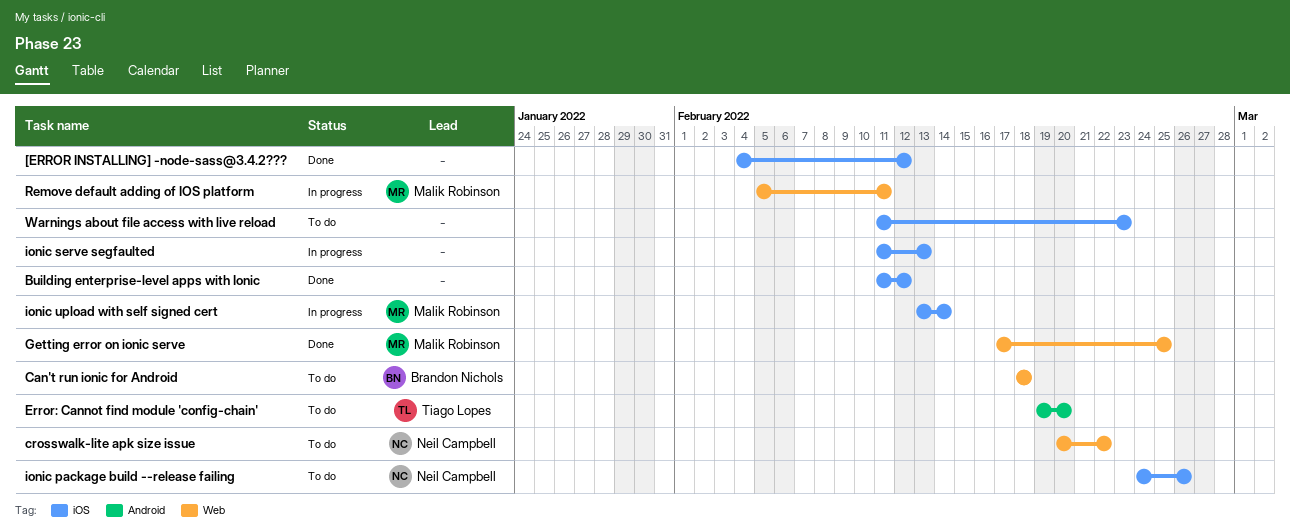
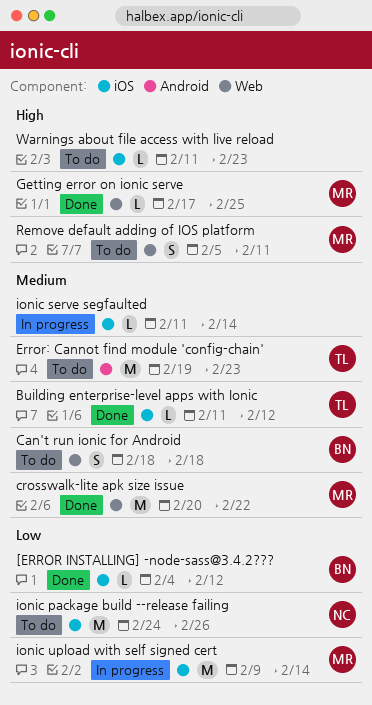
[ERROR INSTALLING] -node-sass@3.4.2???, owner: none -> Brandon Nichols
Building enterprise-level apps with Ionic, owner: none -> Tiago Lopes
crosswalk-lite apk size issue, status: To do -> Done
crosswalk-lite apk size issue, owner: Neil Campbell -> Malik Robinson
Error: Cannot find module 'config-chain', due: Feb 20 -> Feb 23
ionic serve segfaulted, due: Feb 13 -> Feb 14
ionic upload with self signed cert, start: Feb 13 -> Feb 9
Remove default adding of IOS platform, status: In progress -> To do

